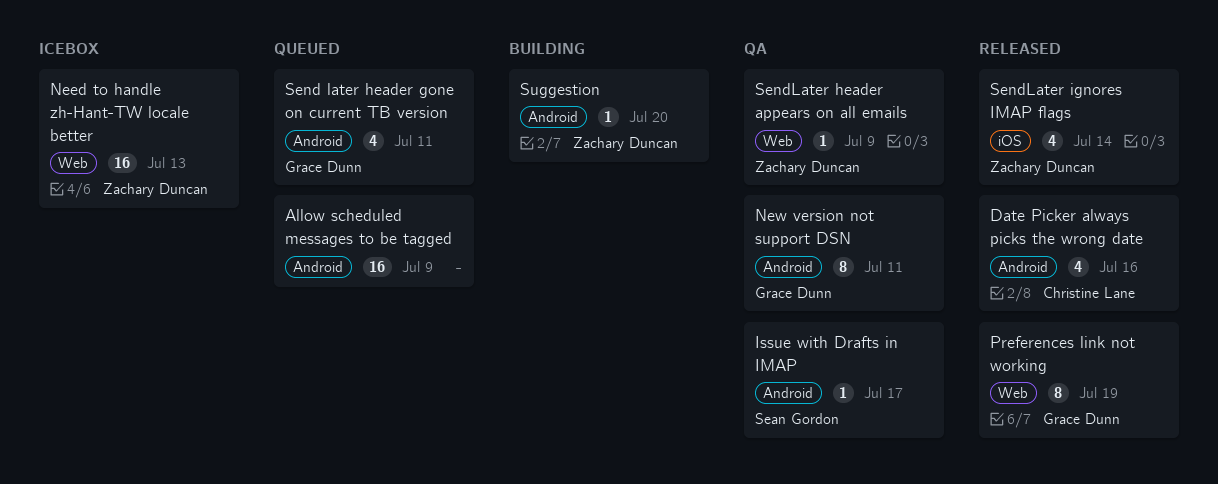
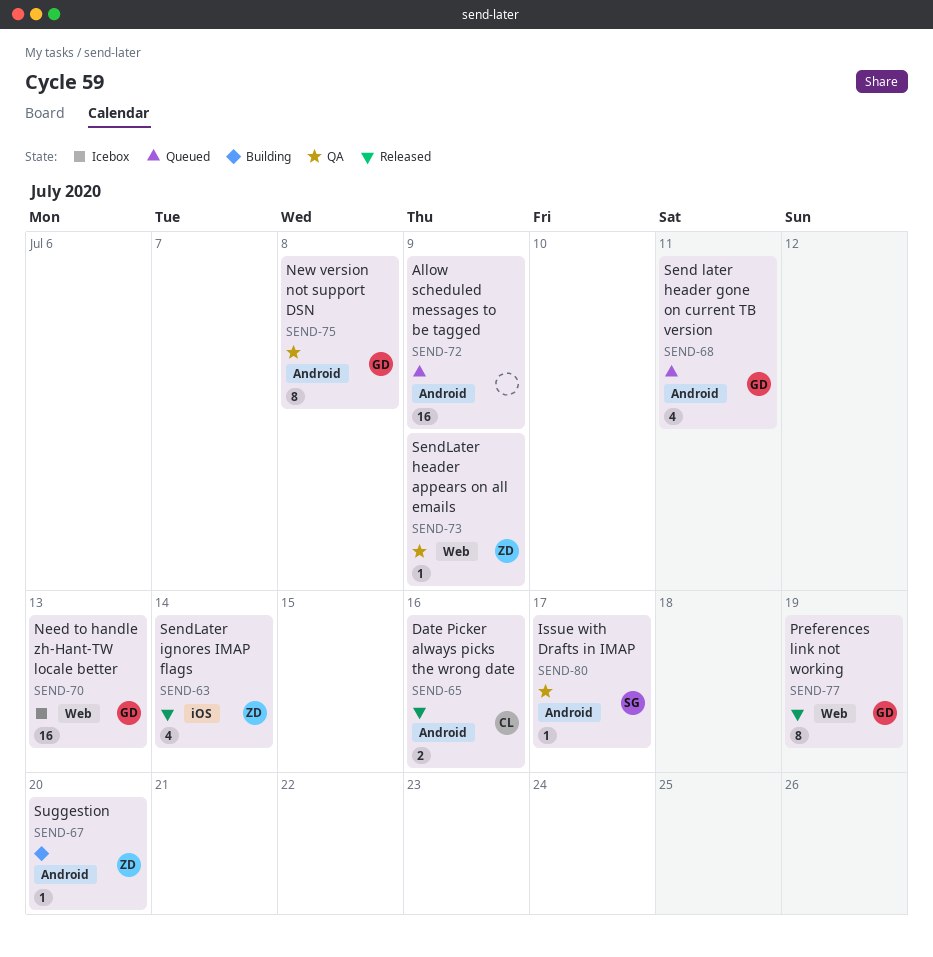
Date Picker always picks the wrong date, estimate: 4 -> 2
Need to handle zh-Hant-TW locale better, owner: Zachary Duncan -> Grace Dunn
New version not support DSN, due: Jul 11 -> Jul 8

